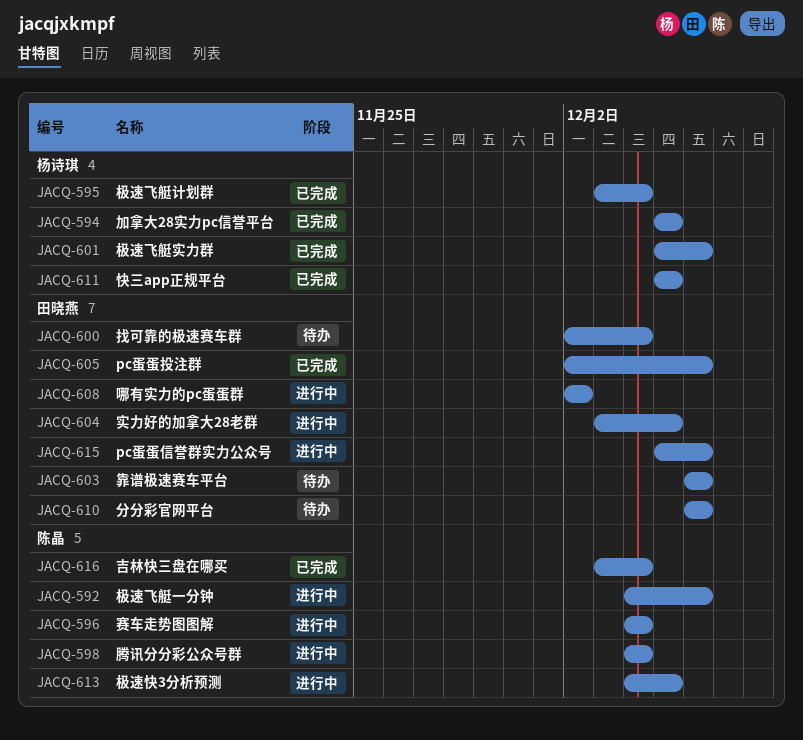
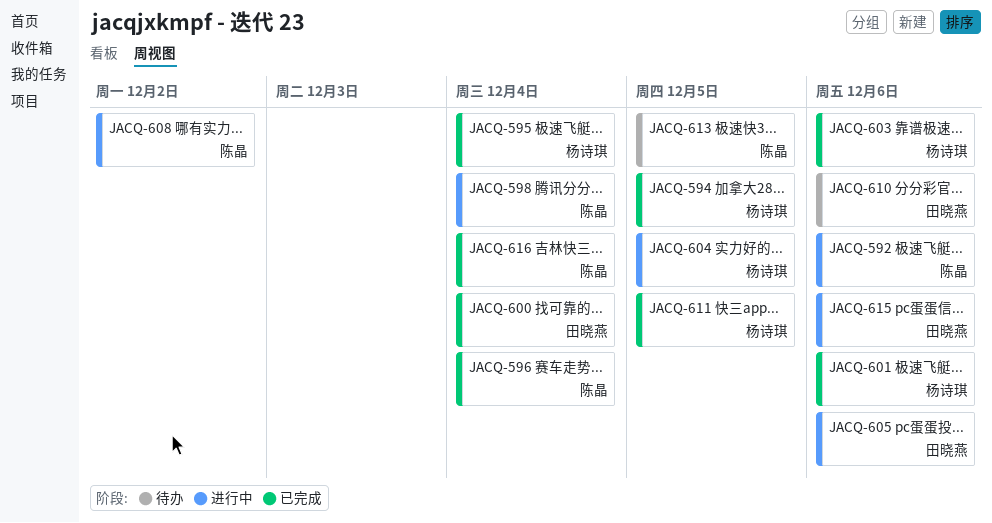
JACQ-596, status: 进行中 -> 已完成
JACQ-600, status: 待办 -> 已完成
JACQ-603, status: 待办 -> 已完成
JACQ-603, owner: 田晓燕 -> 杨诗琪
JACQ-604, owner: 田晓燕 -> 杨诗琪
JACQ-605, status: 已完成 -> 进行中
JACQ-608, owner: 田晓燕 -> 陈晶
JACQ-613, status: 进行中 -> 待办

